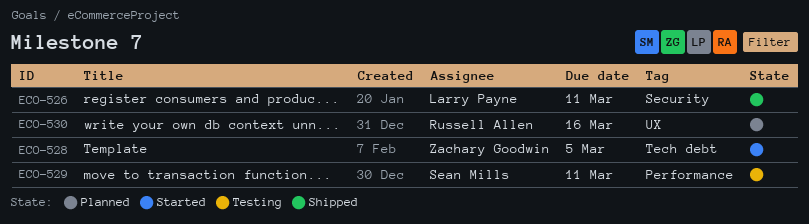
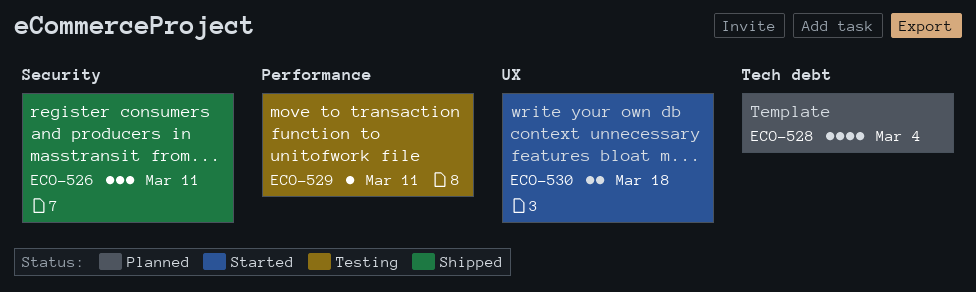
ECO-528, status: Started -> Planned
ECO-528, due: Mar 5 -> Mar 4
ECO-530, status: Planned -> Started
ECO-530, due: Mar 16 -> Mar 18

